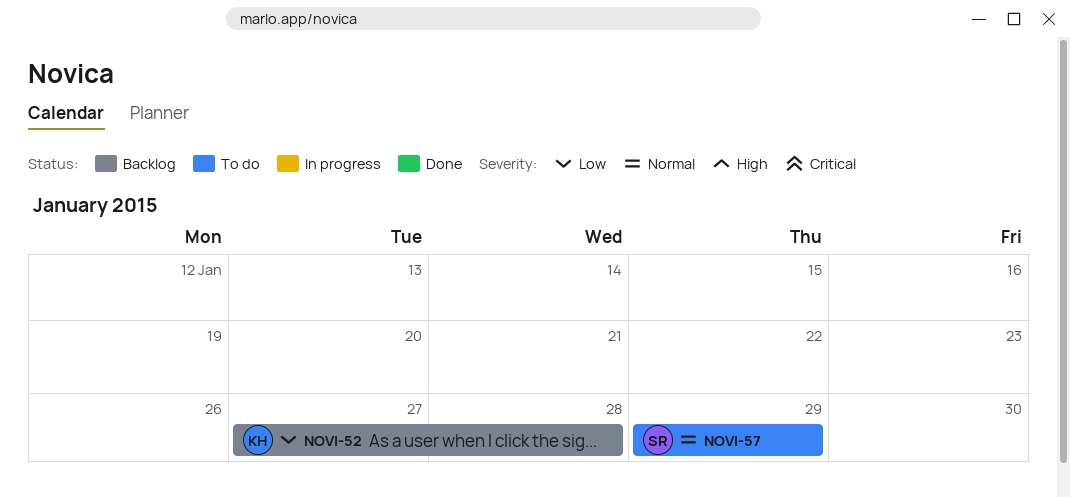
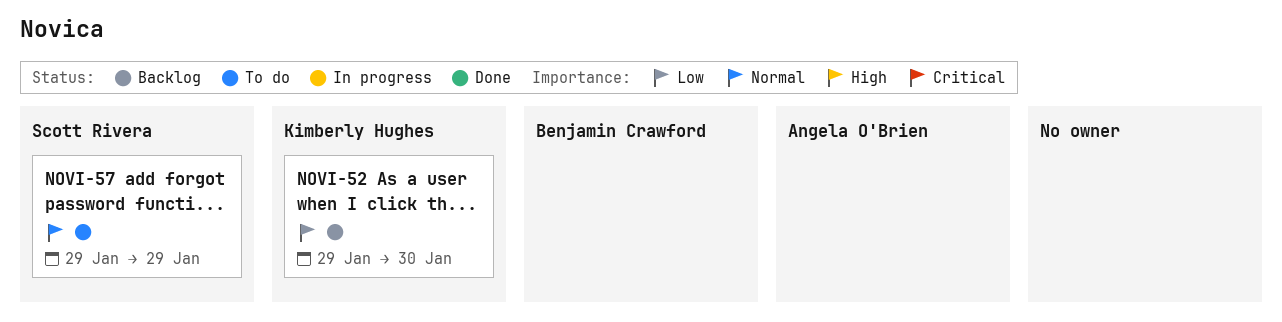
NOVI-52, start: Jan 27 -> Jan 29
NOVI-52, due: Jan 28 -> Jan 30

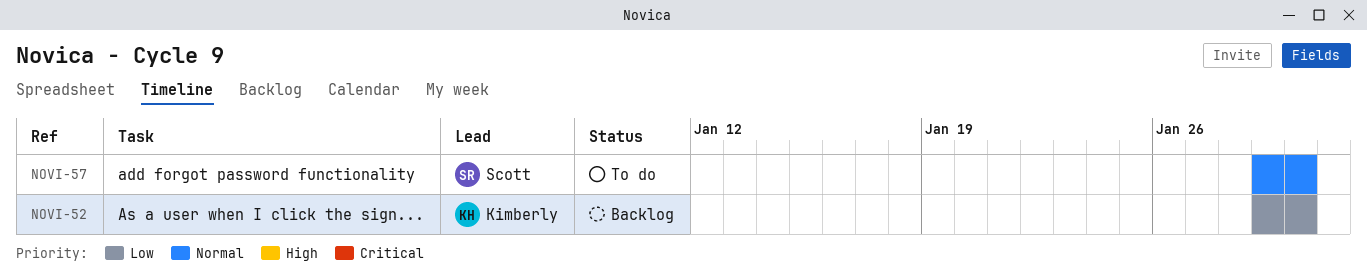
NOVI-57, due: Jan 29 -> Jan 30

